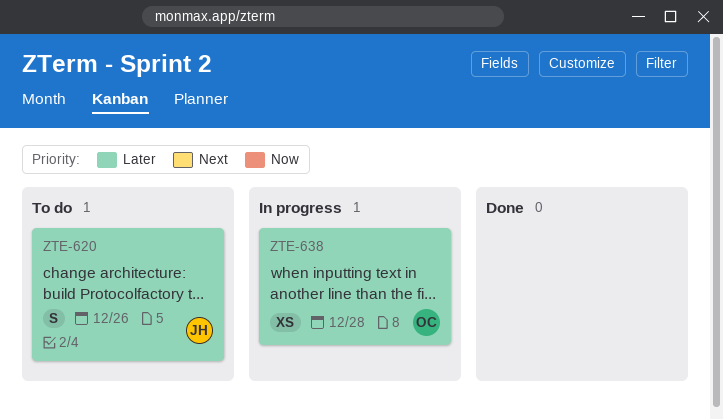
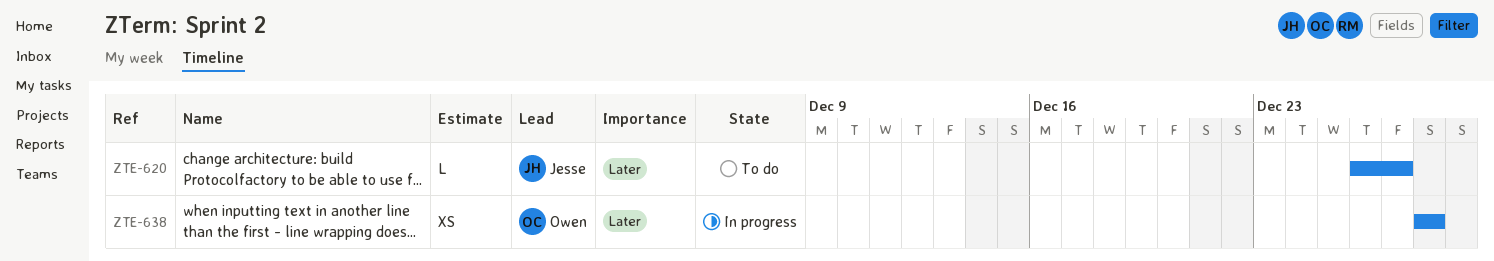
ZTE-620, estimate: S -> L
ZTE-620, due: Dec 26 -> Dec 27

